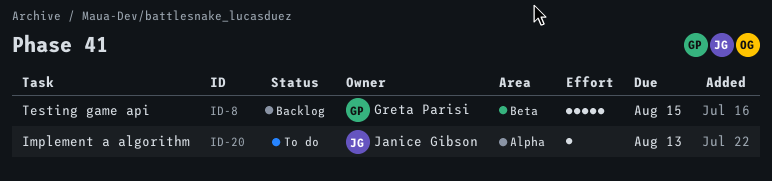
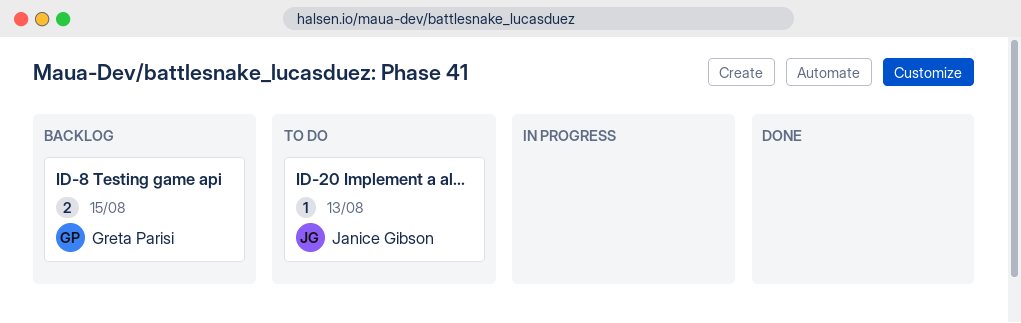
ID-8, estimate: 5 -> 2

